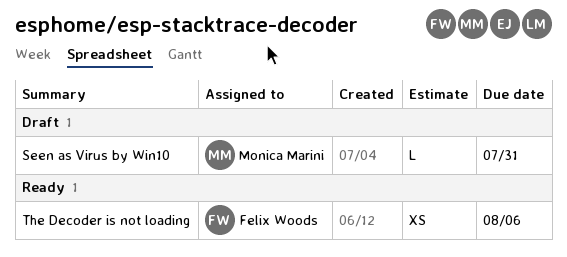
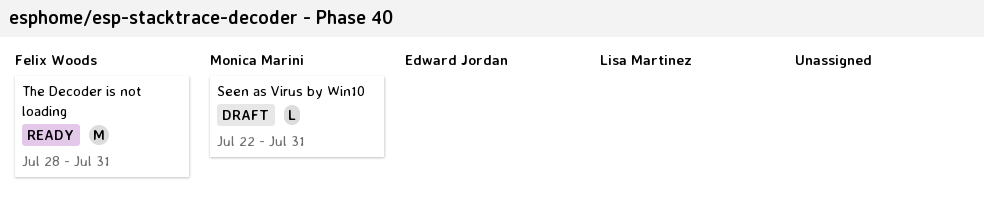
The Decoder is not loading, estimate: XS -> M
The Decoder is not loading, due: Aug 6 -> Jul 31

